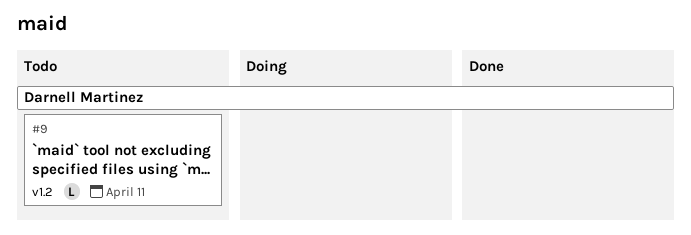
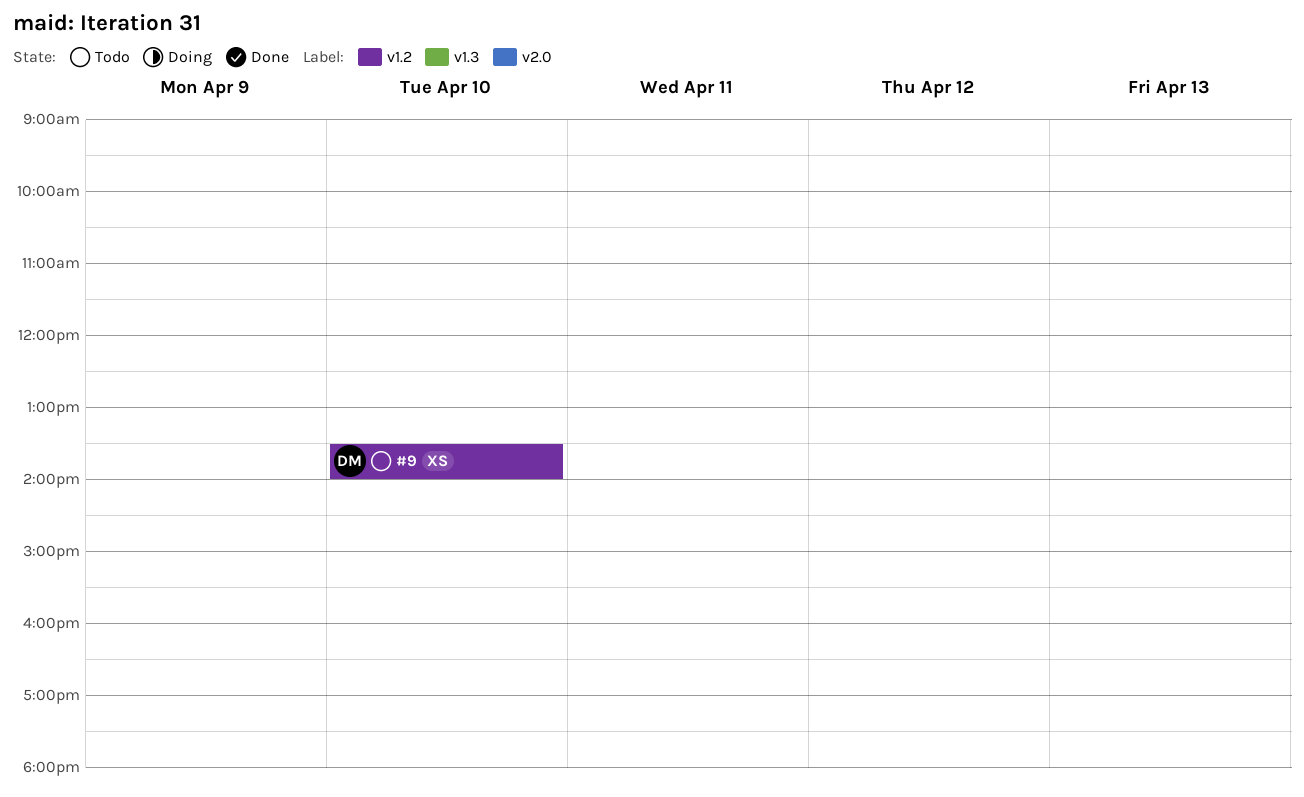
#9, estimate: L -> XS
#9, day: Apr 11 -> Apr 10

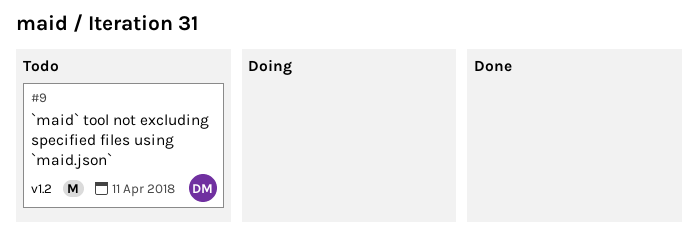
#9, estimate: XS -> M
#9, day: Apr 10 -> Apr 11

